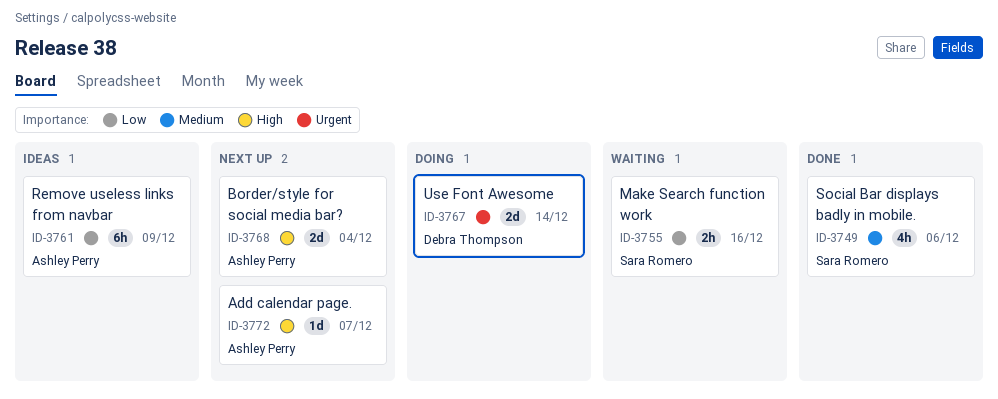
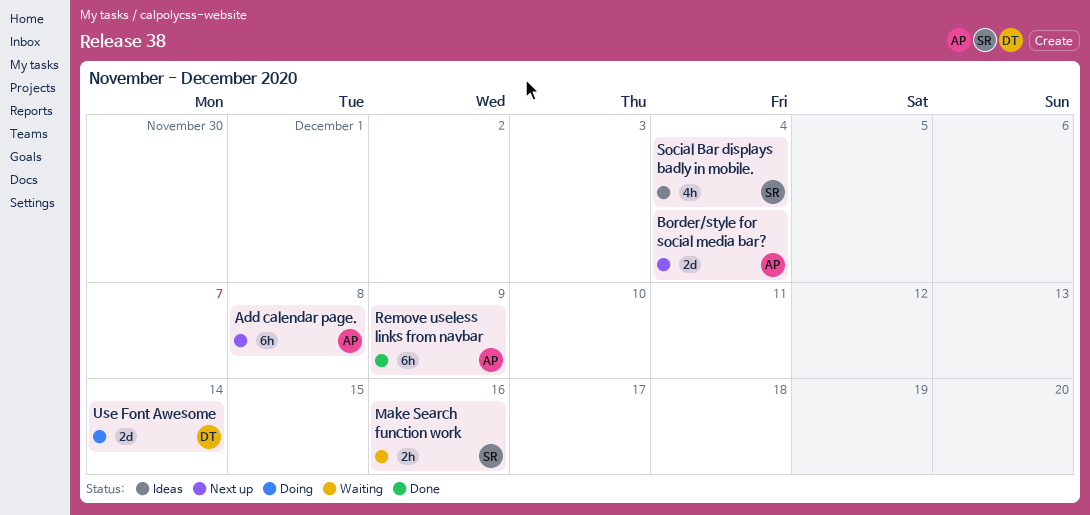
Add calendar page., estimate: 1d -> 6h
Add calendar page., due: Dec 7 -> Dec 8
Remove useless links from navbar, status: Ideas -> Done
Social Bar displays badly in mobile., status: Done -> Ideas
Social Bar displays badly in mobile., due: Dec 6 -> Dec 4

